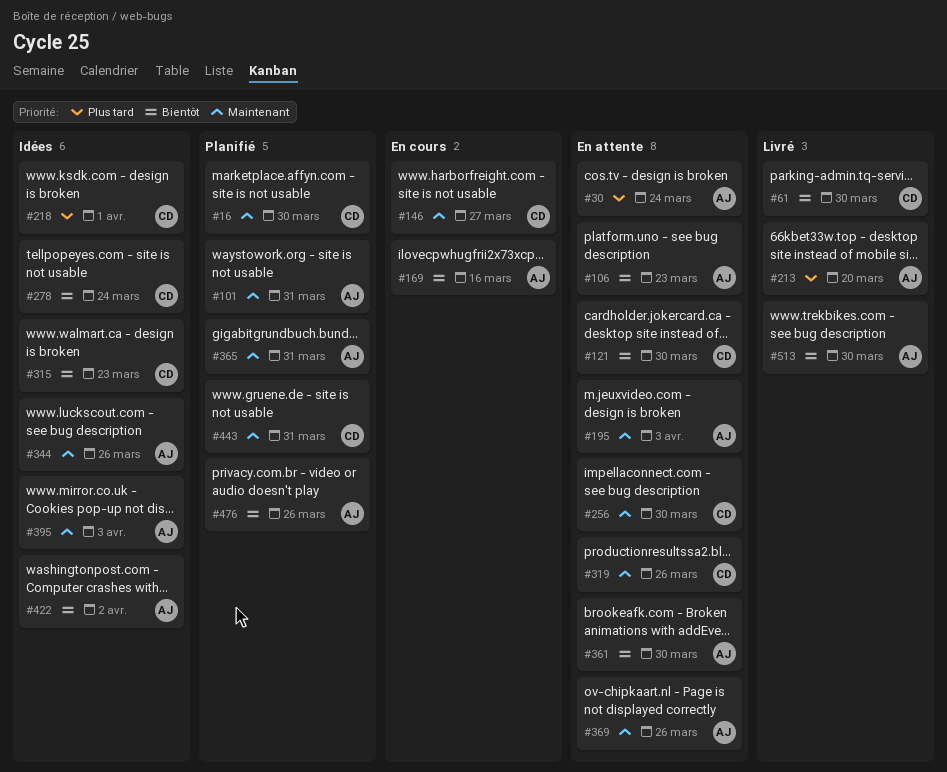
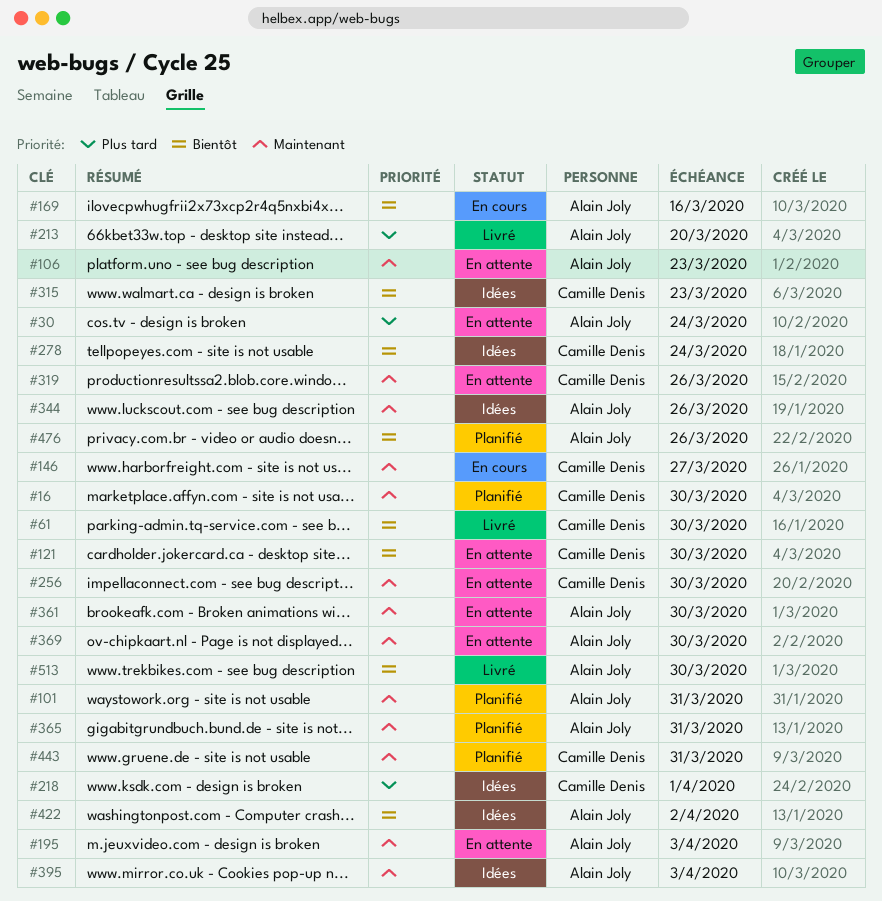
#106, priority: Bientôt -> Maintenant
#361, priority: Bientôt -> Maintenant
#369, due: Mar 26 -> Mar 30

